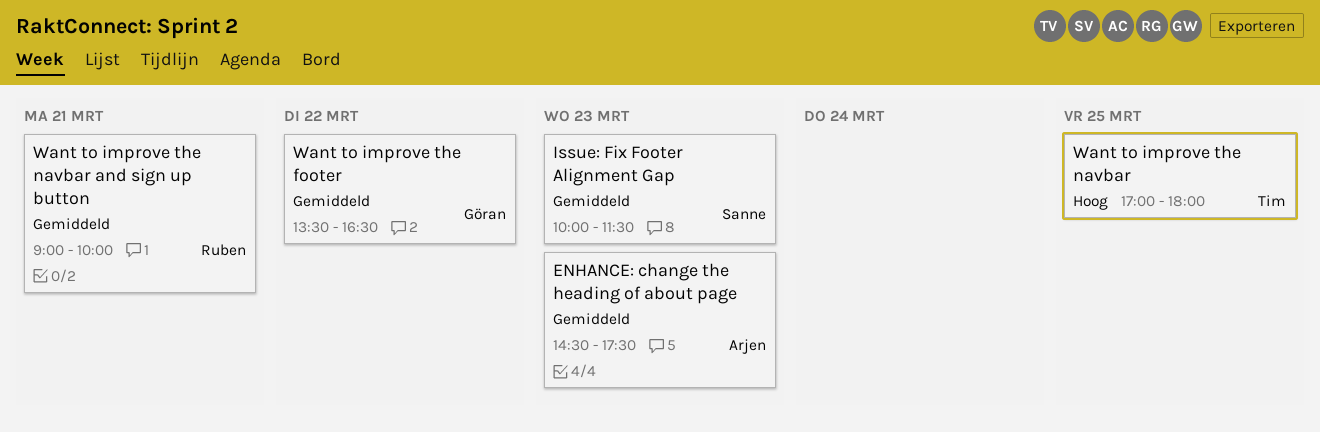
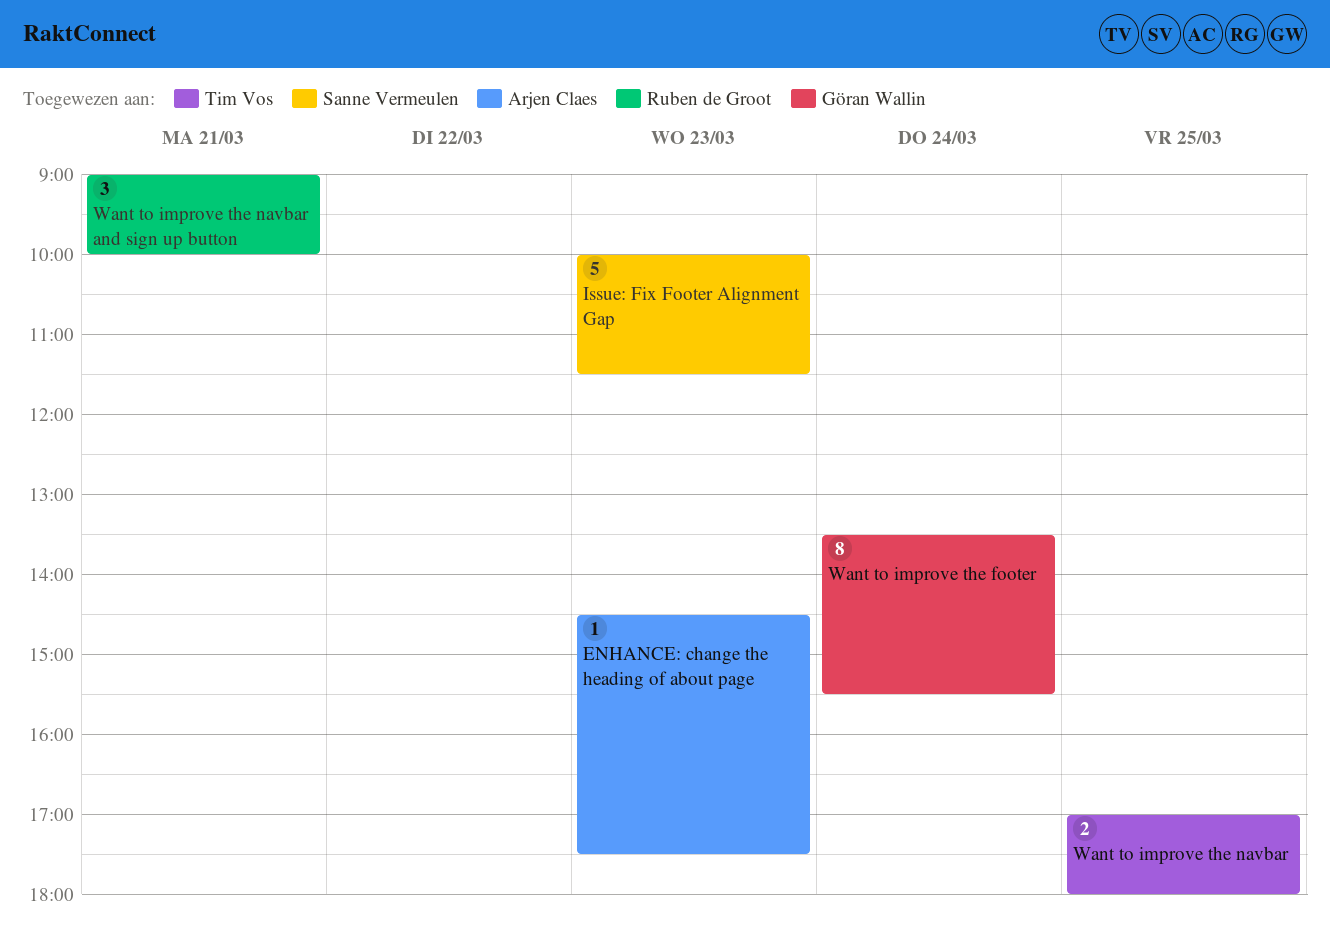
Want to improve the footer, day: Mar 22 -> Mar 24
Want to improve the footer, ends: 16:30 -> 15:30

